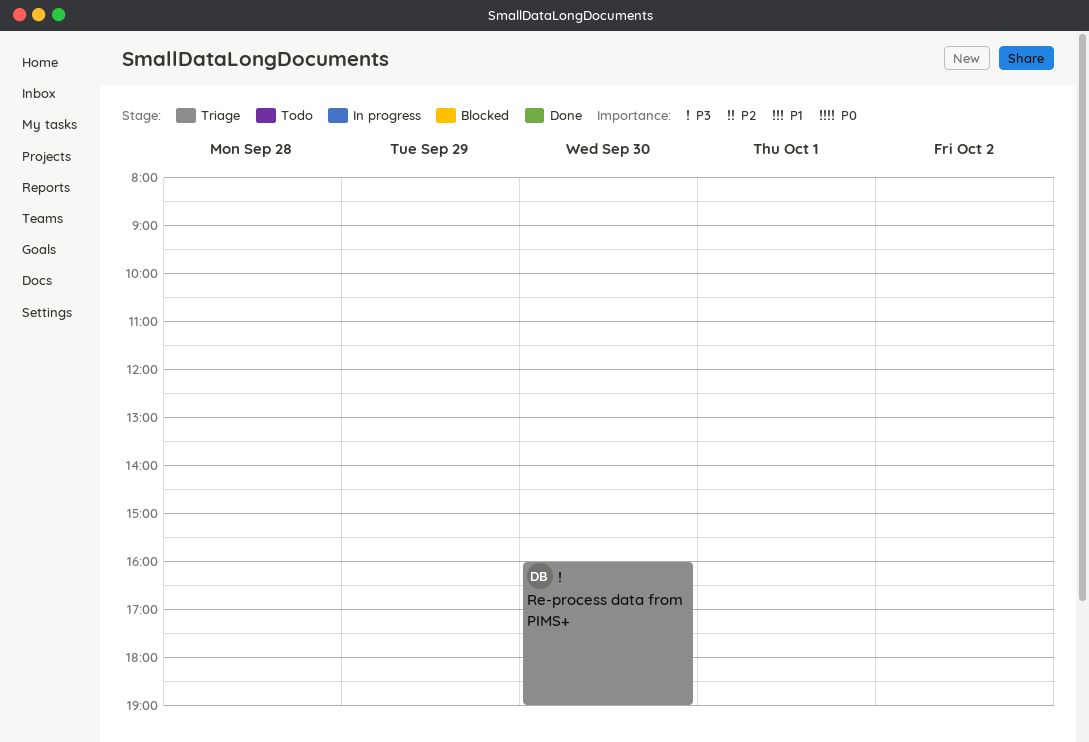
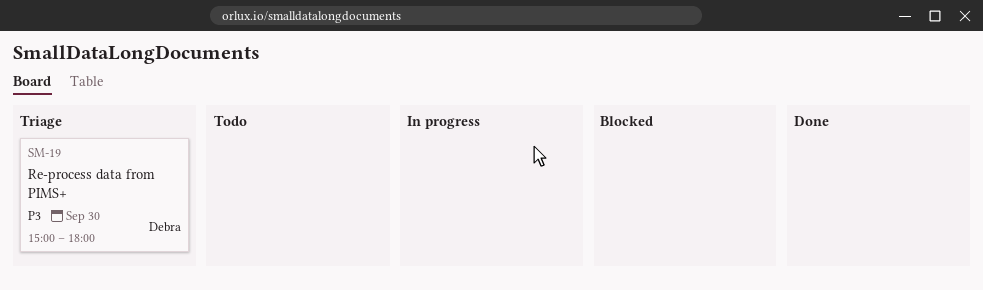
Re-process data from PIMS+, begins: 16:00 -> 15:00
Re-process data from PIMS+, ends: 19:00 -> 18:00

